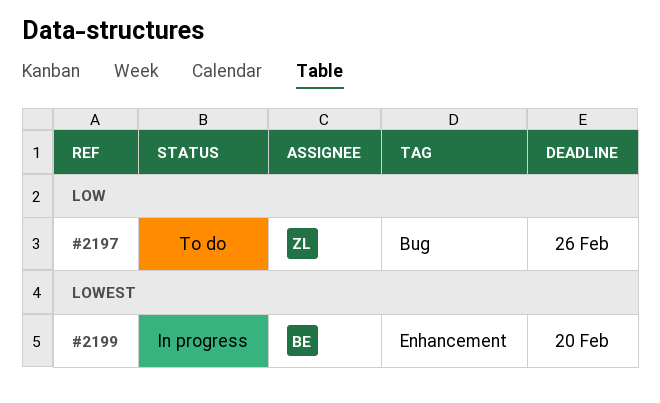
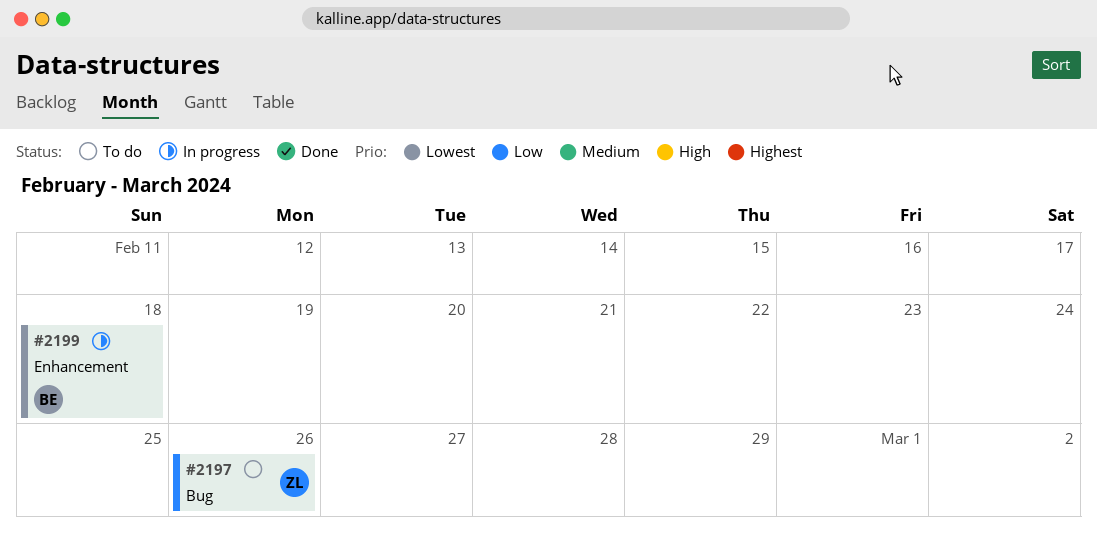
#2199, due: Feb 20 -> Feb 18

